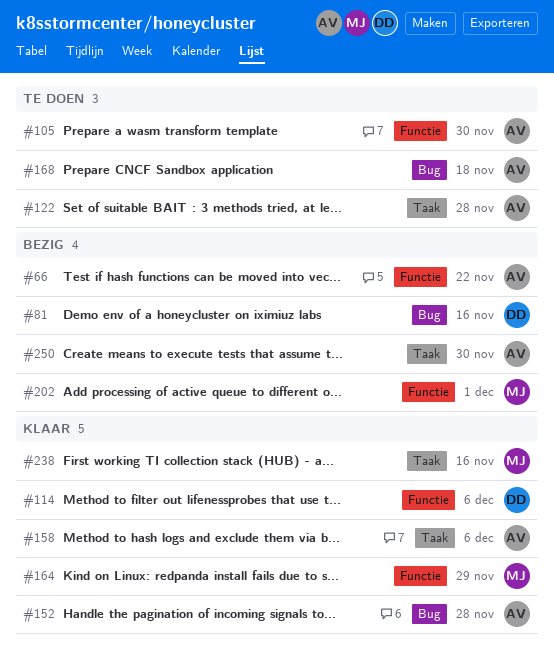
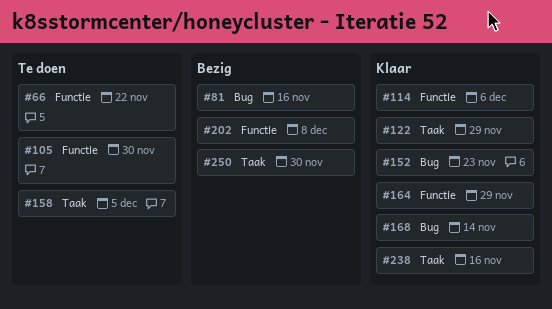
#66, status: Bezig -> Te doen
#122, status: Te doen -> Klaar
#122, due: Nov 28 -> Nov 29
#152, due: Nov 28 -> Nov 23
#158, status: Klaar -> Te doen
#158, due: Dec 6 -> Dec 5
#168, status: Te doen -> Klaar
#168, due: Nov 18 -> Nov 14
#202, due: Dec 1 -> Dec 8

